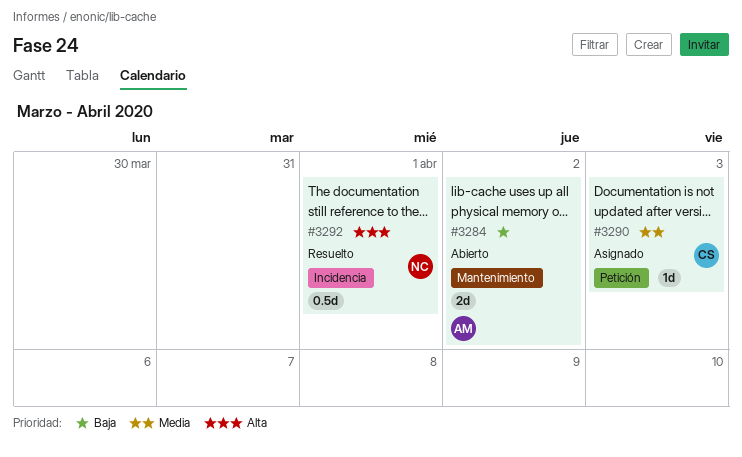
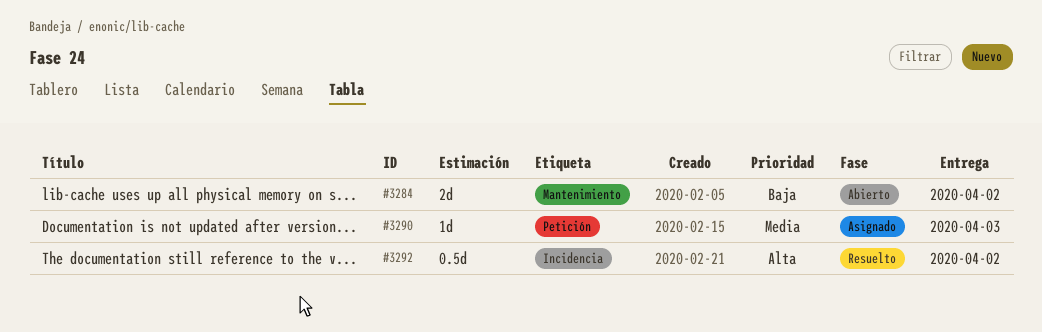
#3292, due: Apr 1 -> Apr 2

